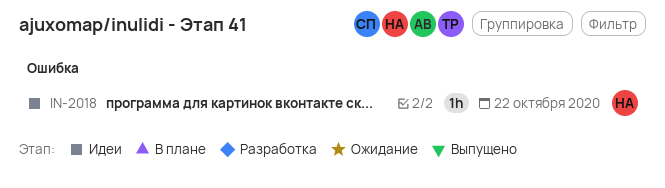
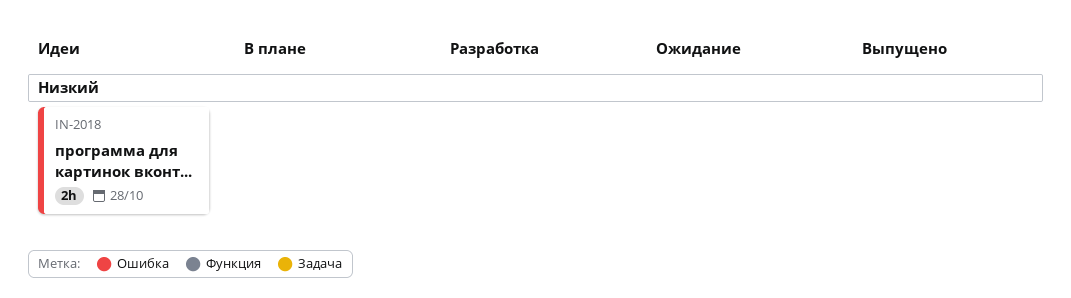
IN-2018, estimate: 1h -> 2h
IN-2018, due: Oct 22 -> Oct 28

